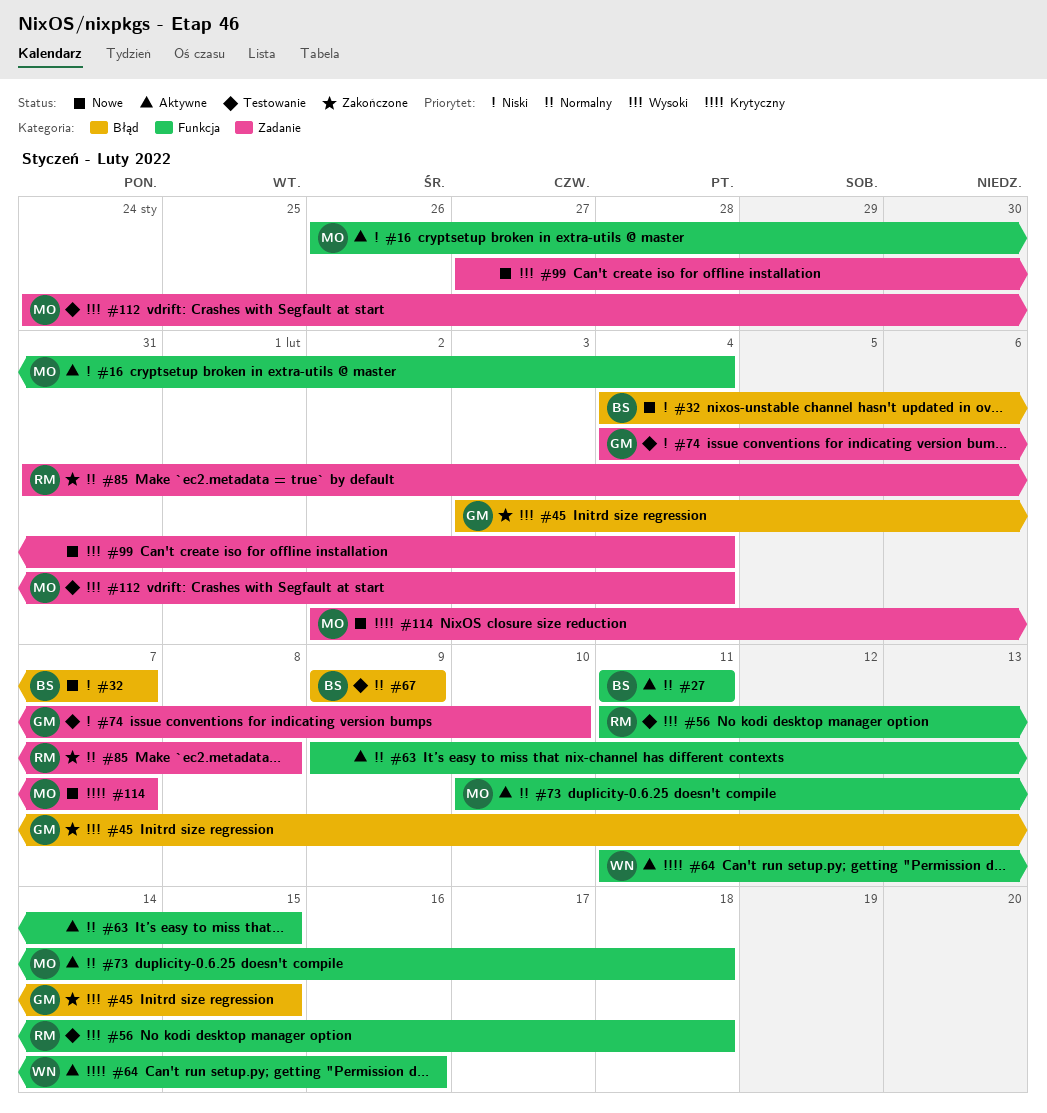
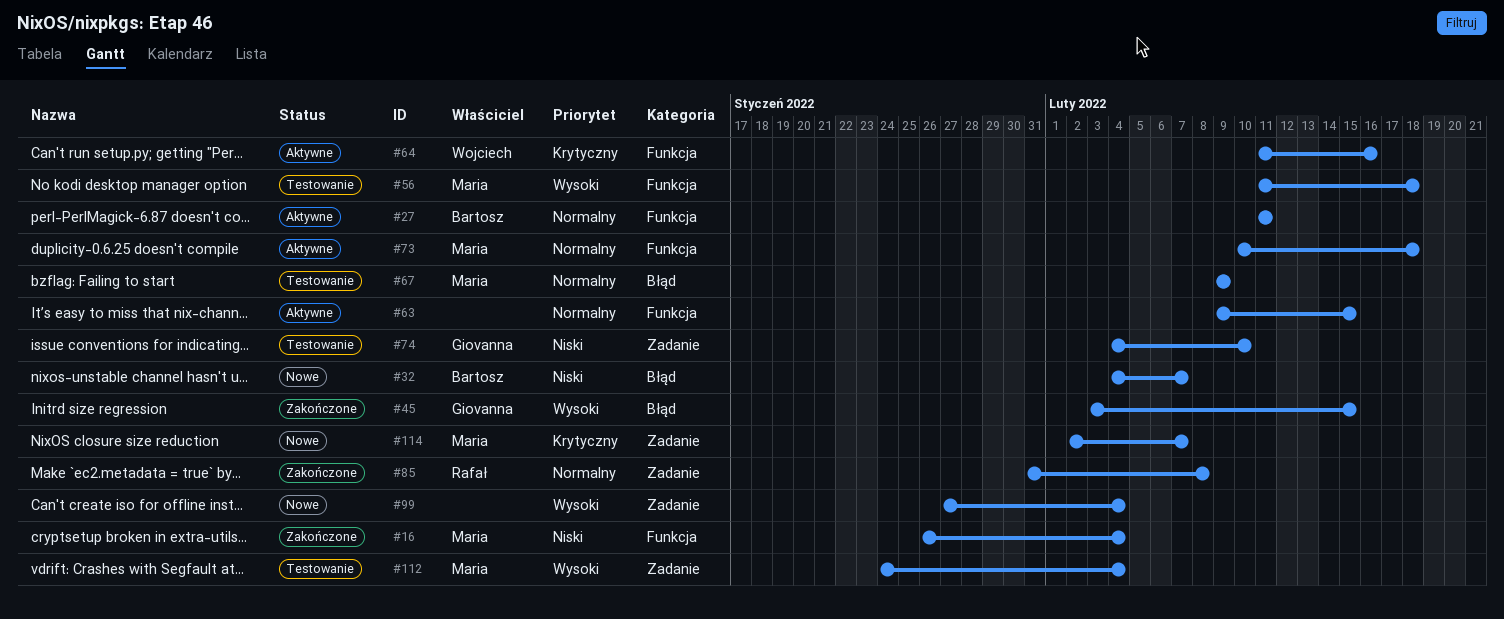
#16, status: Aktywne -> Zakończone
#56, owner: Rafał -> Maria
#67, owner: Bartosz -> Maria

